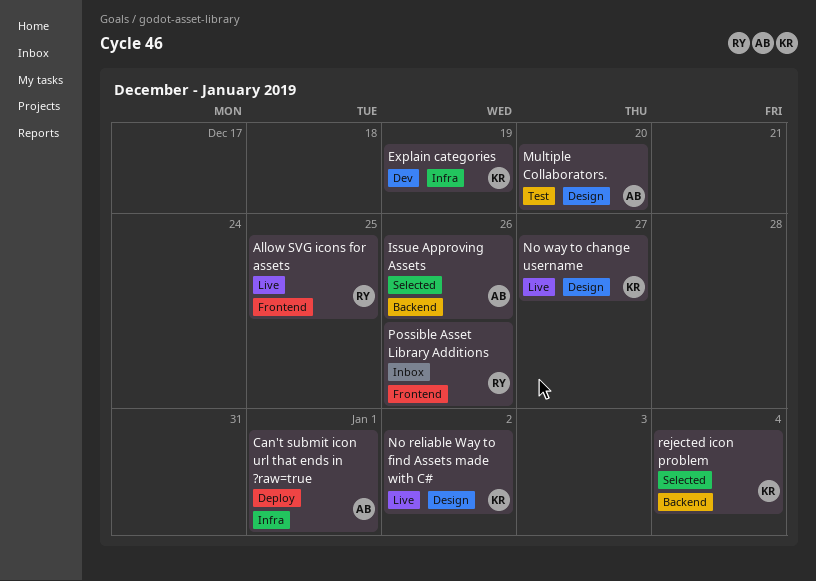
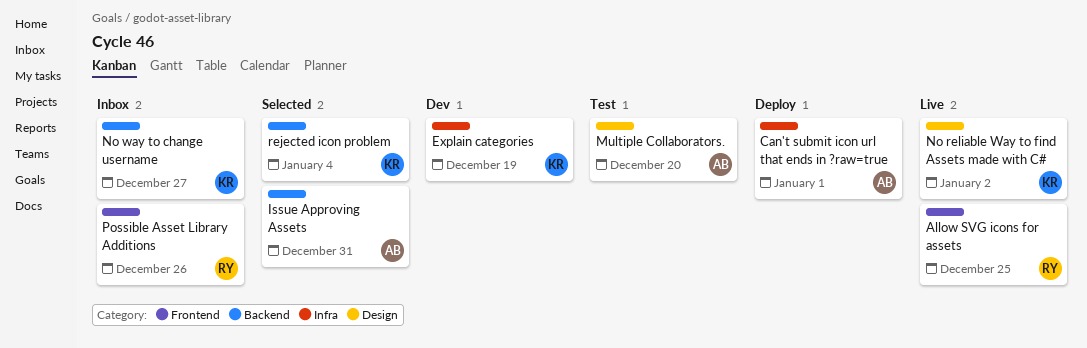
Issue Approving Assets, due: Dec 26 -> Dec 31
No way to change username, status: Live -> Inbox
No way to change username, label: Design -> Backend

